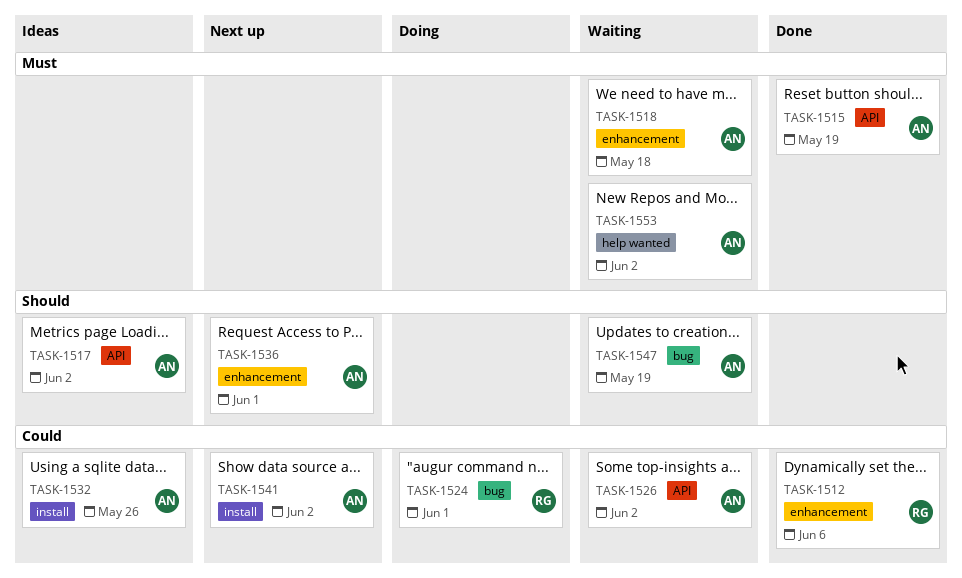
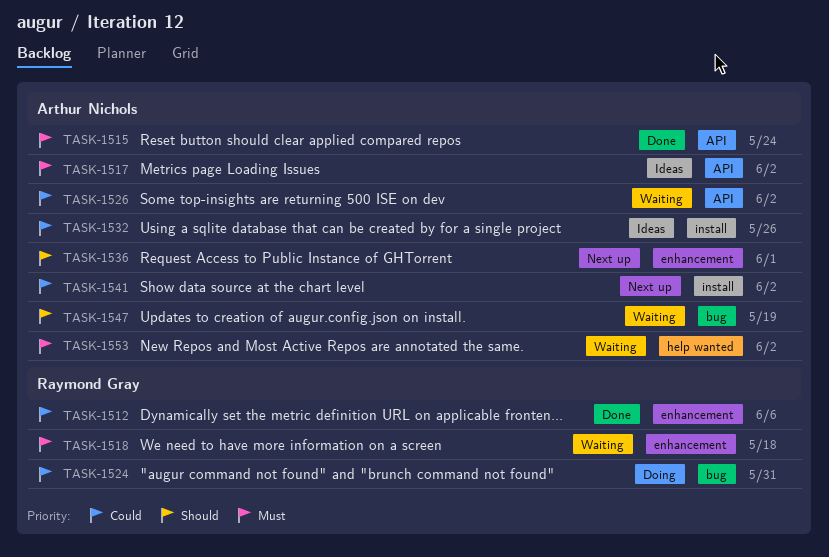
TASK-1515, due: May 19 -> May 24
TASK-1517, priority: Should -> Must
TASK-1518, owner: Arthur Nichols -> Raymond Gray
TASK-1524, due: Jun 1 -> May 31

